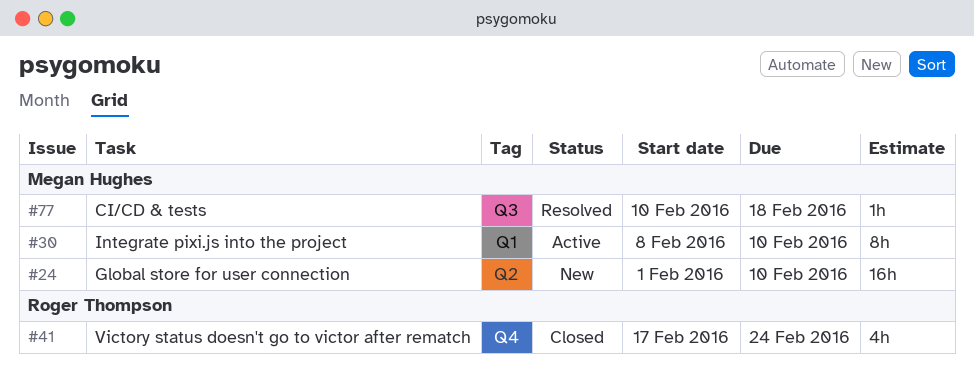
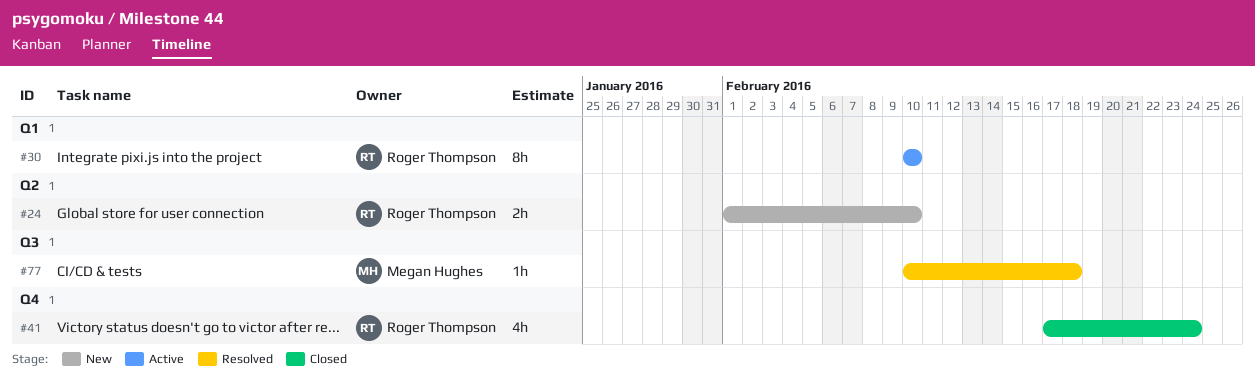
#24, owner: Megan Hughes -> Roger Thompson
#24, estimate: 16h -> 2h
#30, owner: Megan Hughes -> Roger Thompson
#30, start: Feb 8 -> Feb 10

